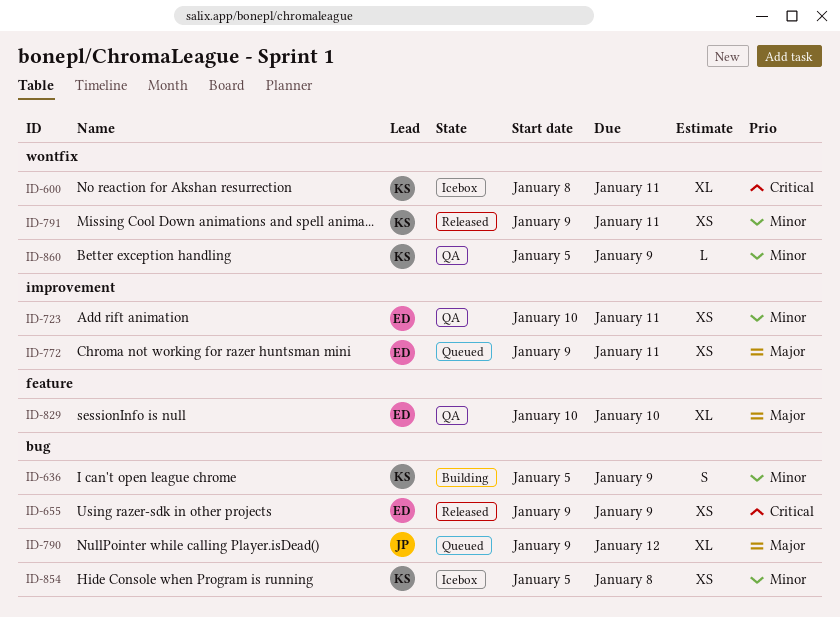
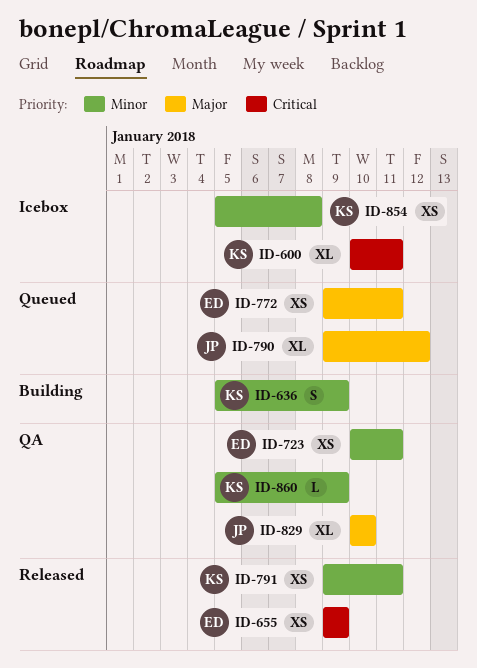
ID-600, start: Jan 8 -> Jan 10
ID-829, owner: ED -> JP

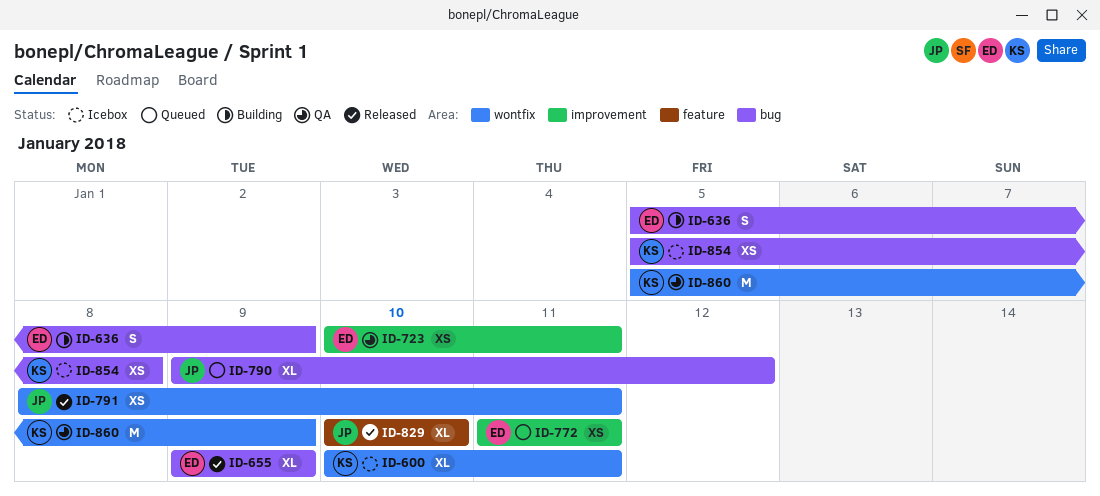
ID-636, owner: KS -> ED
ID-655, estimate: XS -> XL
ID-772, start: Jan 9 -> Jan 11
ID-791, owner: KS -> JP
ID-791, start: Jan 9 -> Jan 8
ID-829, status: QA -> Released
ID-860, estimate: L -> M

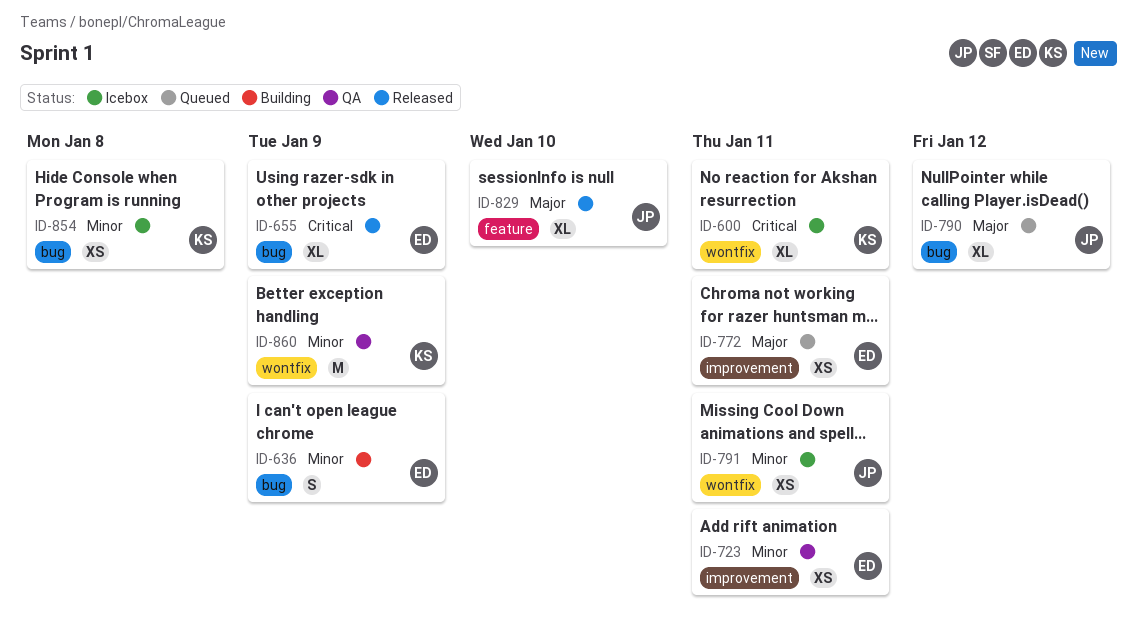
ID-791, status: Released -> Icebox

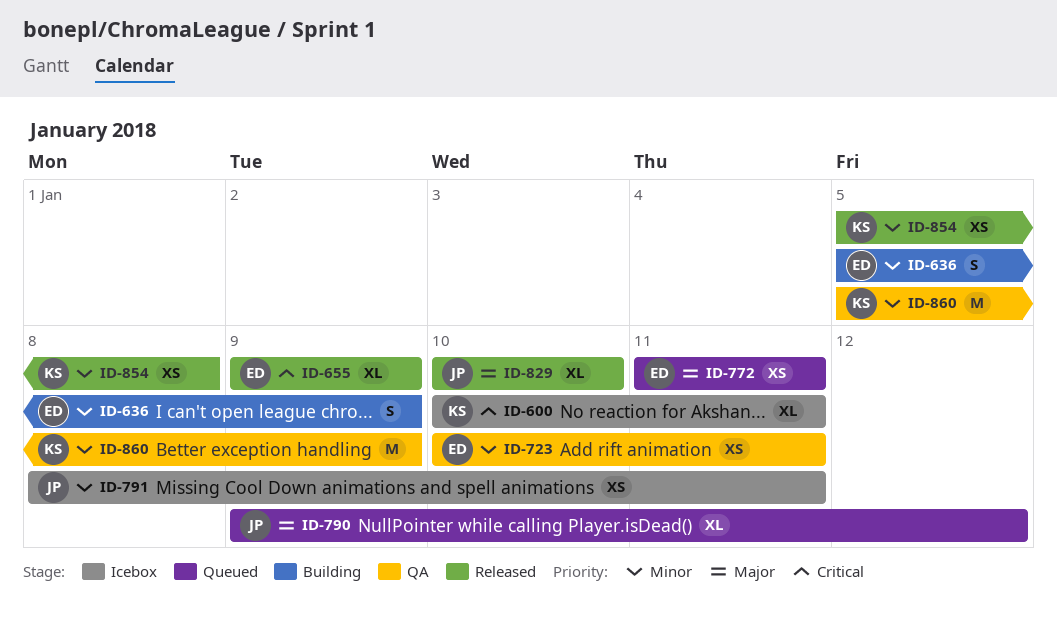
ID-854, status: Icebox -> Released

